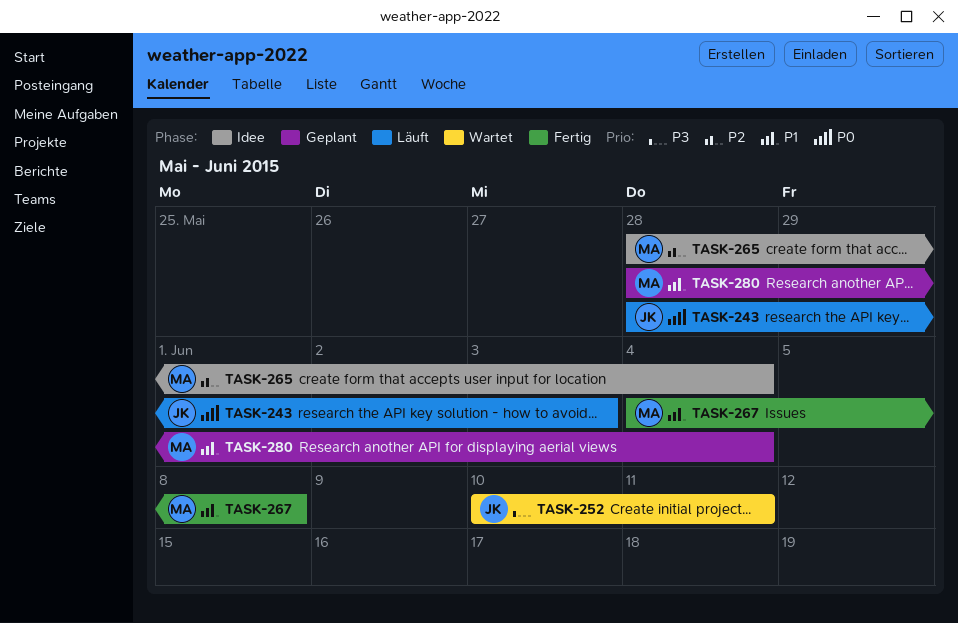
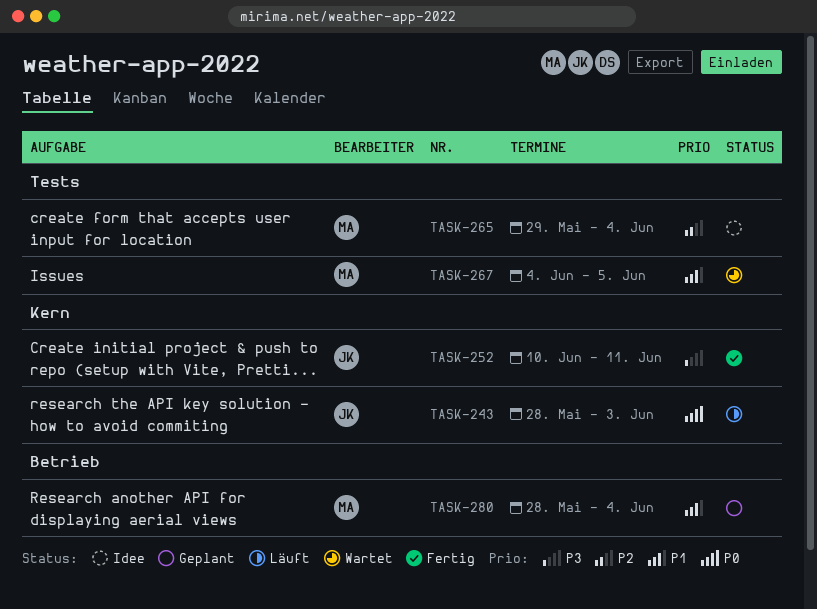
TASK-252, status: Wartet -> Fertig
TASK-265, start: May 28 -> May 29
TASK-267, status: Fertig -> Wartet
TASK-267, due: Jun 8 -> Jun 5

